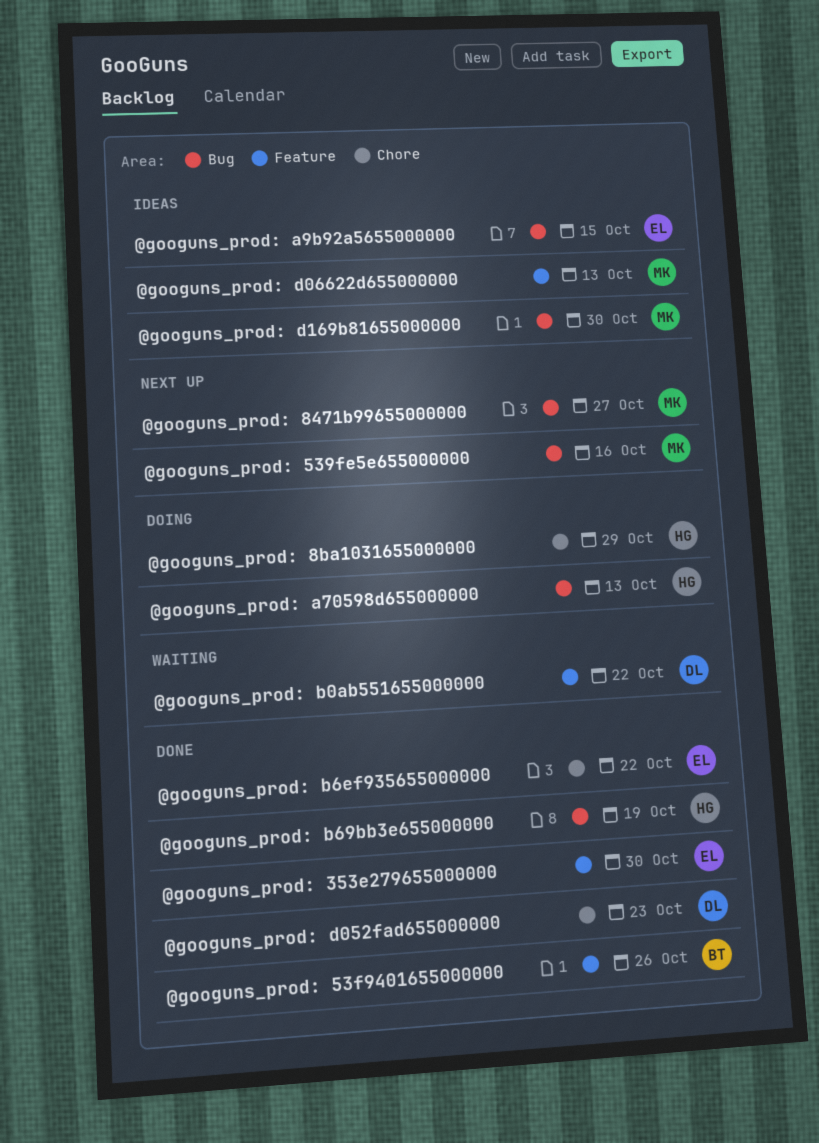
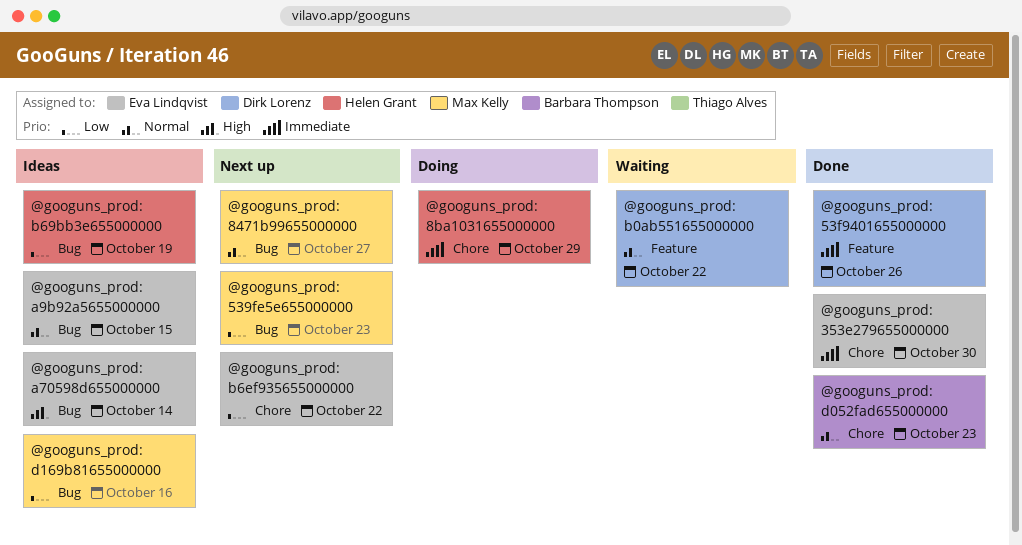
@googuns_prod: 353e279655000000, label: Feature -> Chore
@googuns_prod: 539fe5e655000000, due: Oct 16 -> Oct 23
@googuns_prod: 53f9401655000000, owner: Barbara Thompson -> Dirk Lorenz
@googuns_prod: a70598d655000000, status: Doing -> Ideas
@googuns_prod: a70598d655000000, owner: Helen Grant -> Eva Lindqvist
@googuns_prod: a70598d655000000, due: Oct 13 -> Oct 14
@googuns_prod: b69bb3e655000000, status: Done -> Ideas
@googuns_prod: b6ef935655000000, status: Done -> Next up
@googuns_prod: d052fad655000000, owner: Dirk Lorenz -> Barbara Thompson
@googuns_prod: d06622d655000000: present -> none
@googuns_prod: d169b81655000000, due: Oct 30 -> Oct 16

